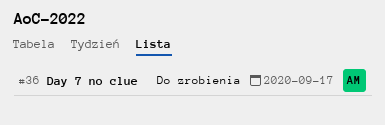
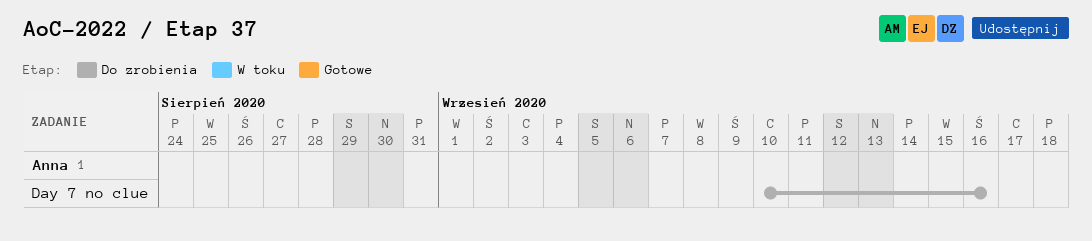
Day 7 no clue, due: Sep 17 -> Sep 16

